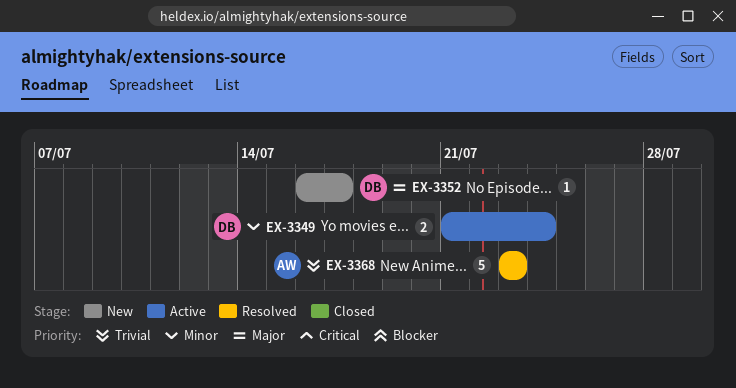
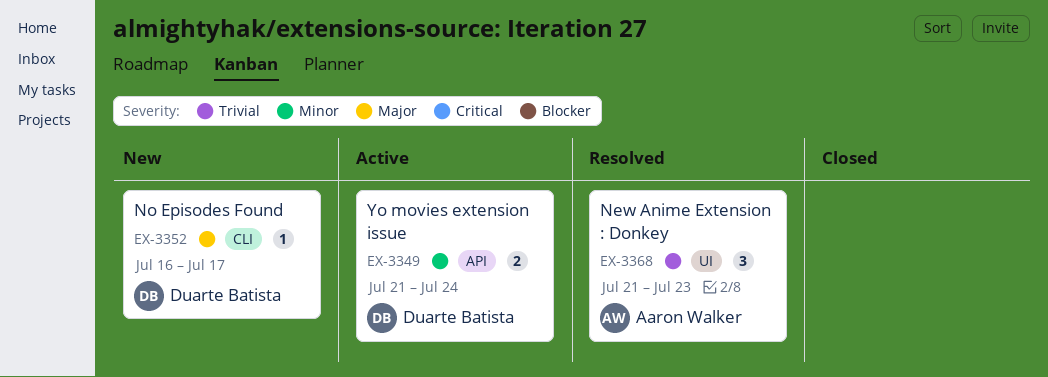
EX-3368, estimate: 5 -> 3
EX-3368, start: Jul 23 -> Jul 21

